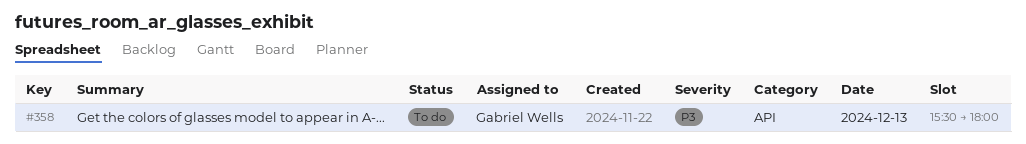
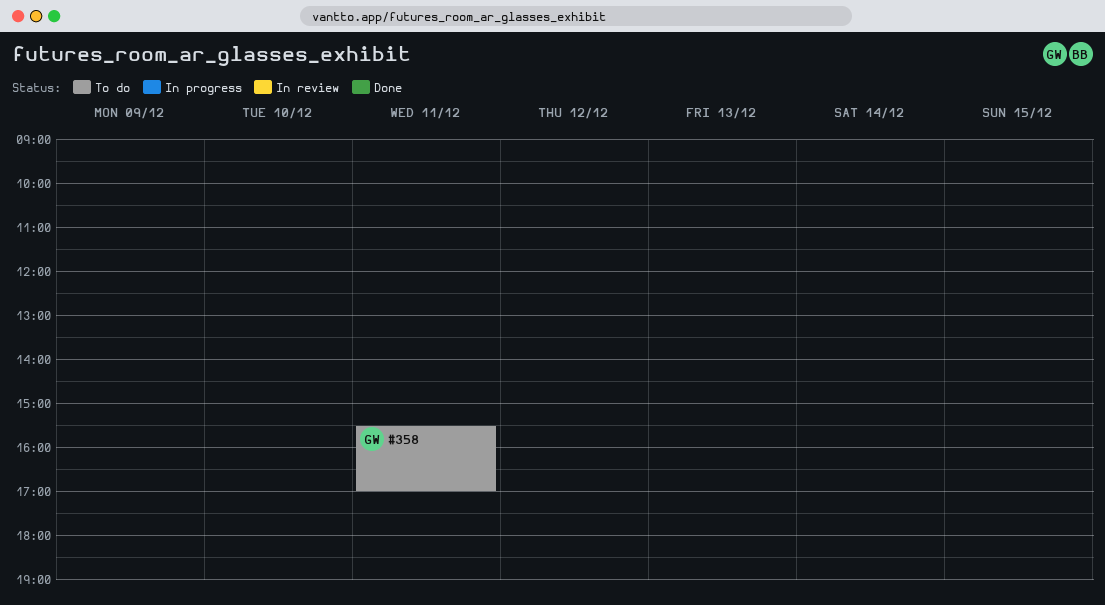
#358, day: Dec 13 -> Dec 11
#358, ends: 18:00 -> 17:00

